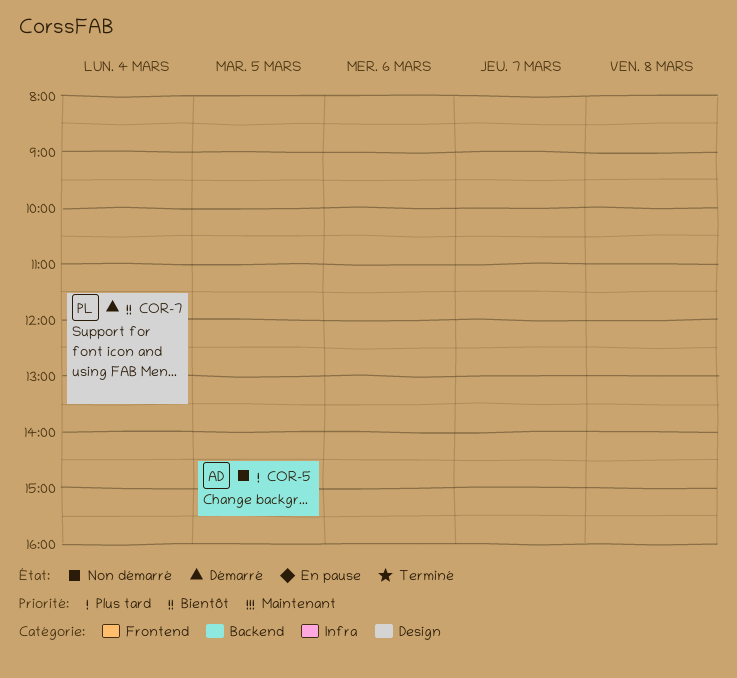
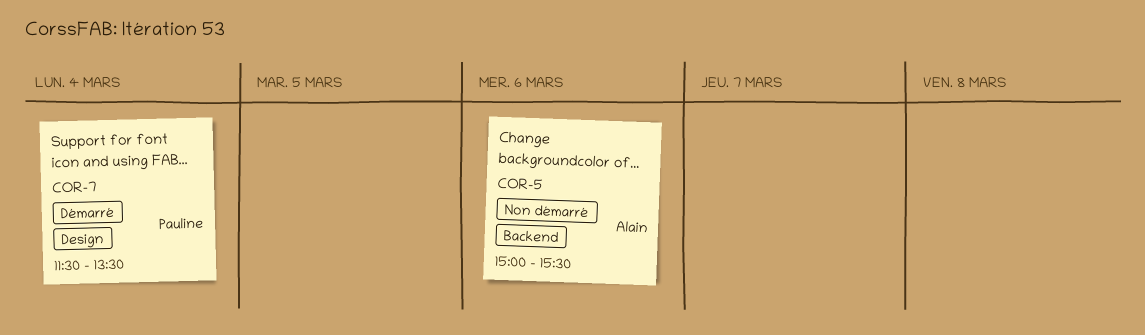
COR-5, day: Mar 5 -> Mar 6
COR-5, begins: 14:30 -> 15:00

